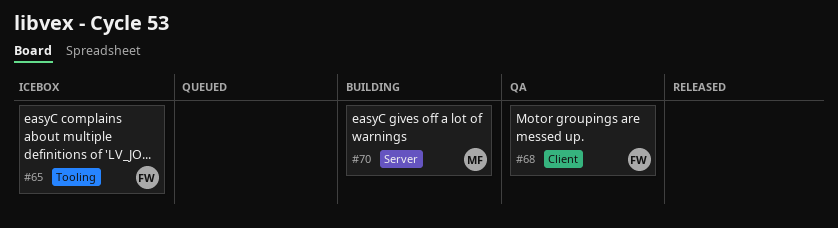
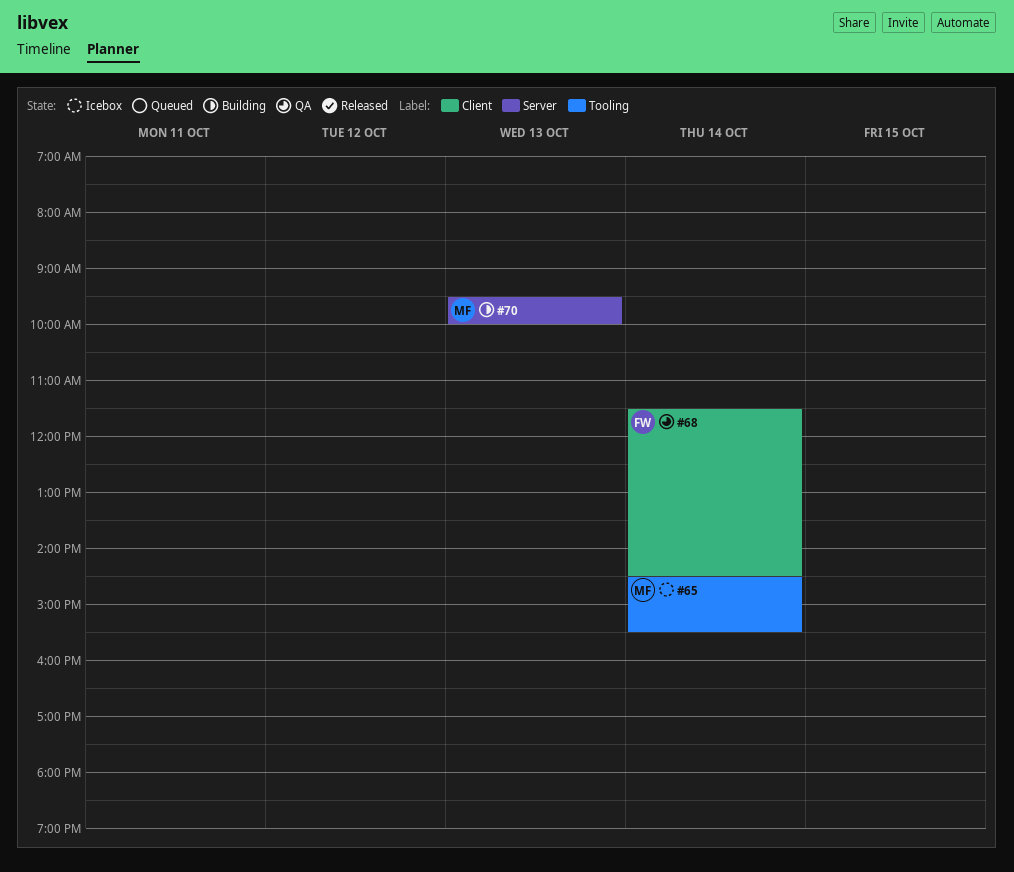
#65, owner: FW -> MF

